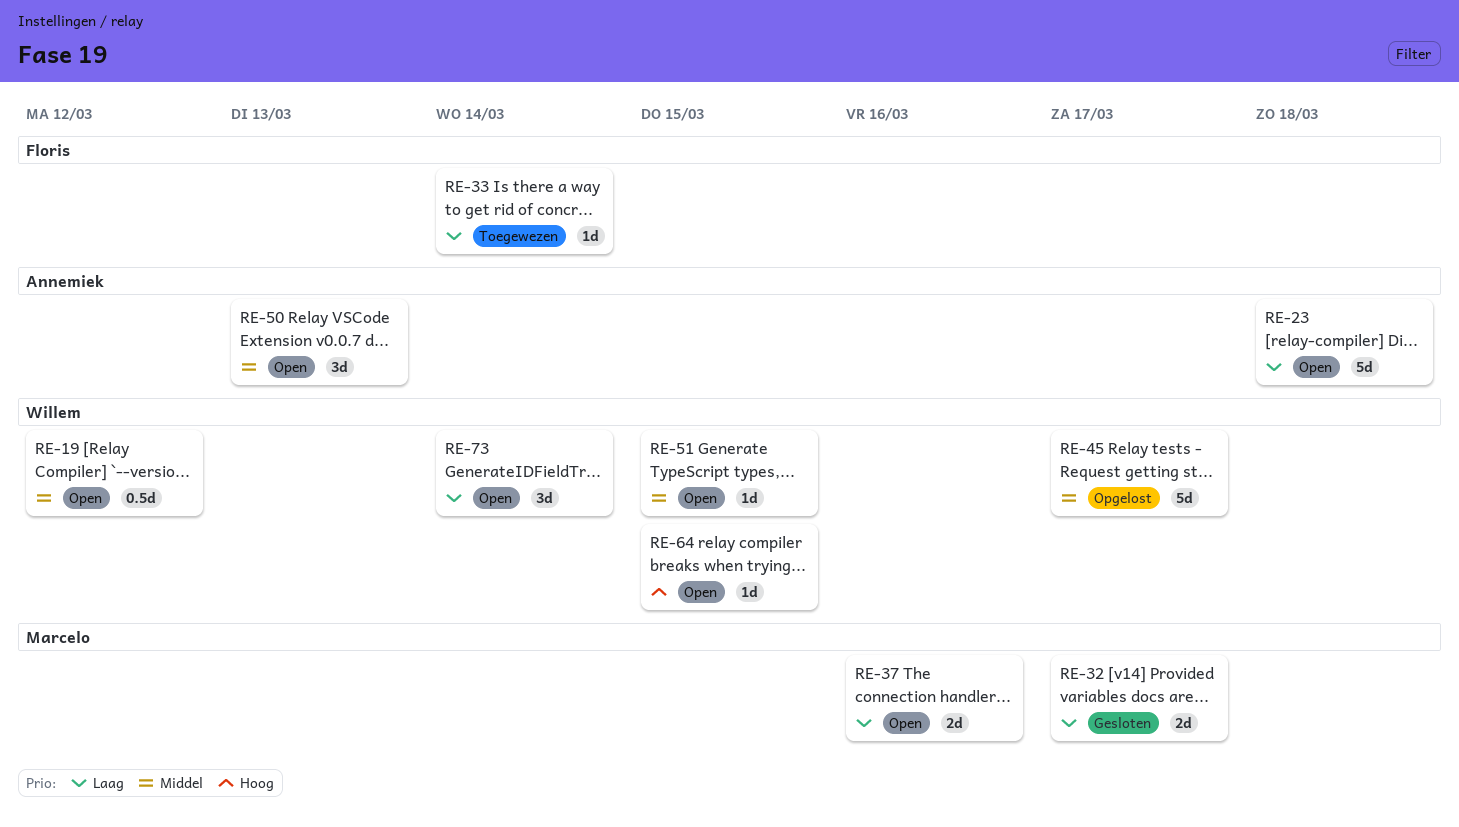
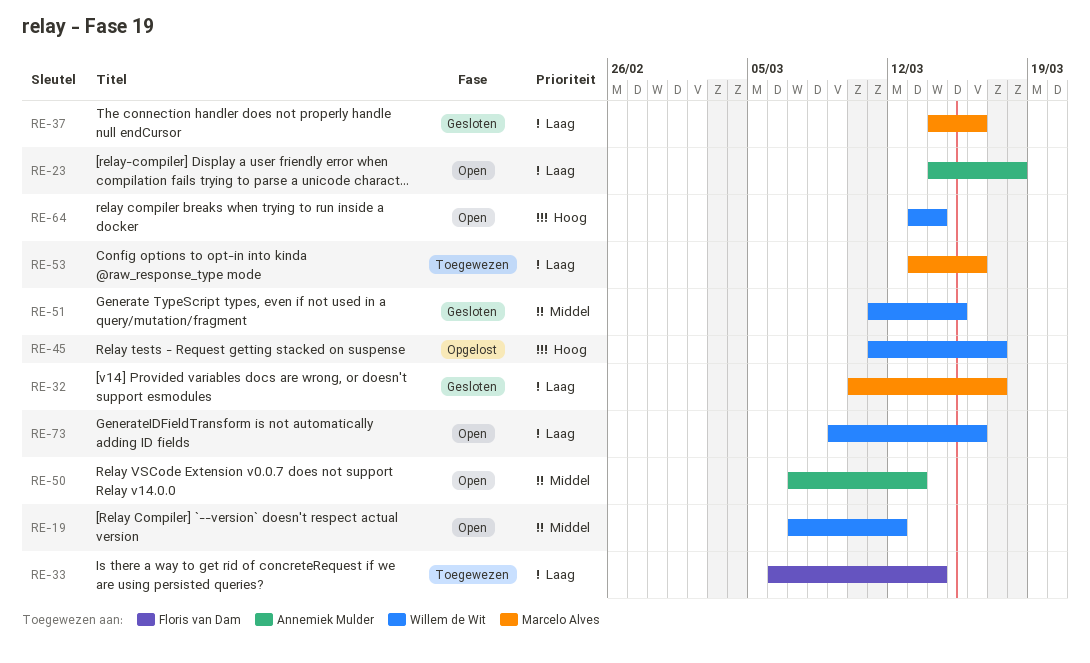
RE-37, status: Open -> Gesloten
RE-45, priority: Middel -> Hoog
RE-51, status: Open -> Gesloten
RE-53: none -> present
RE-64, due: Mar 15 -> Mar 14
RE-73, due: Mar 14 -> Mar 16

